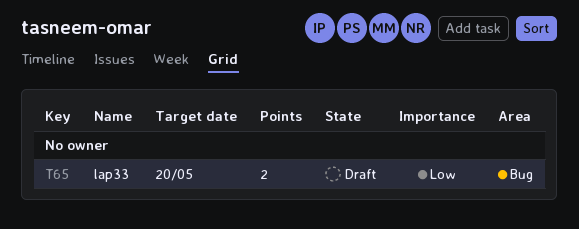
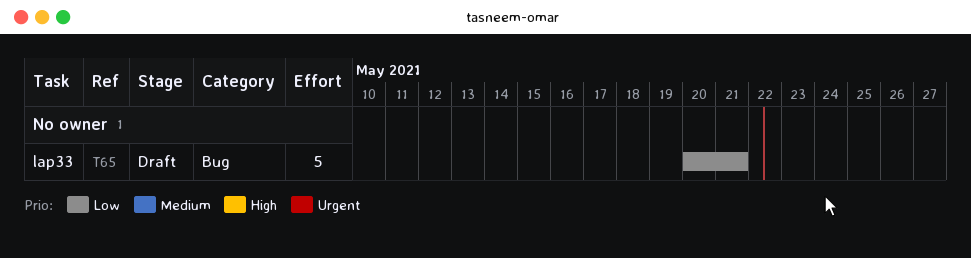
T65, estimate: 2 -> 5
T65, due: May 20 -> May 21

